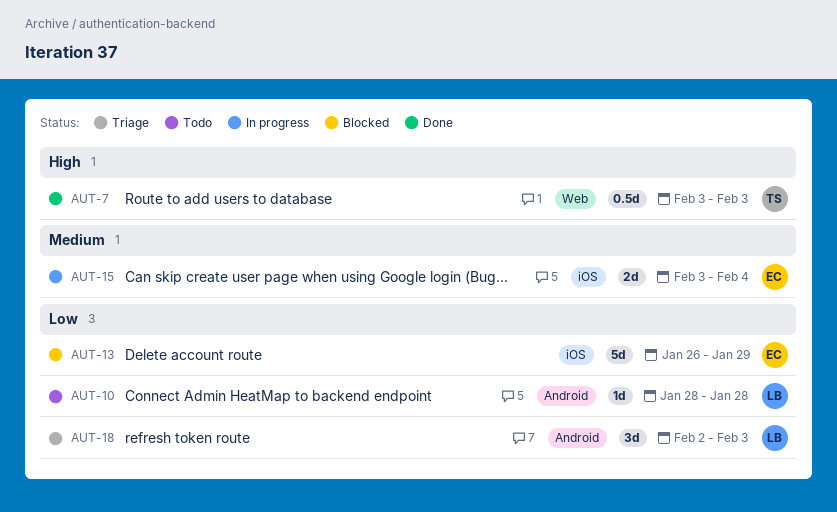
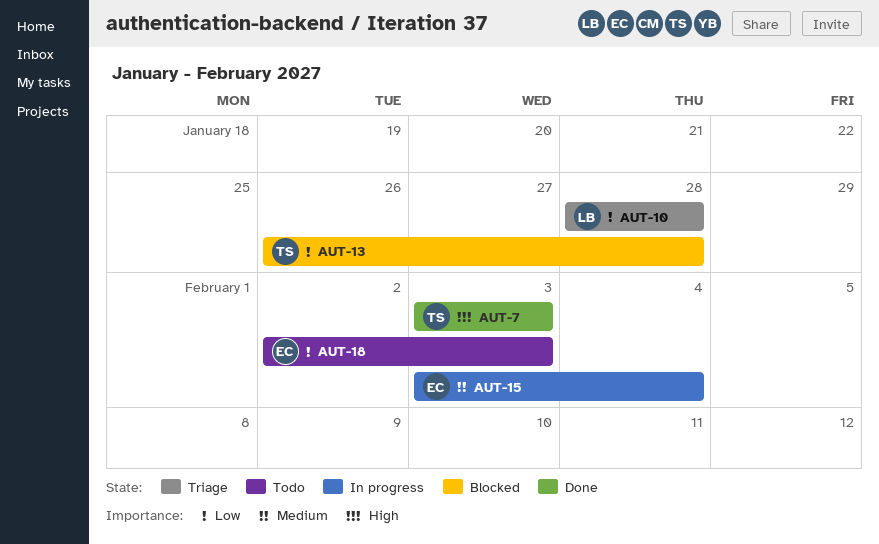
AUT-10, status: Todo -> Triage
AUT-13, owner: EC -> TS
AUT-13, due: Jan 29 -> Jan 28
AUT-18, status: Triage -> Todo
AUT-18, owner: LB -> EC

